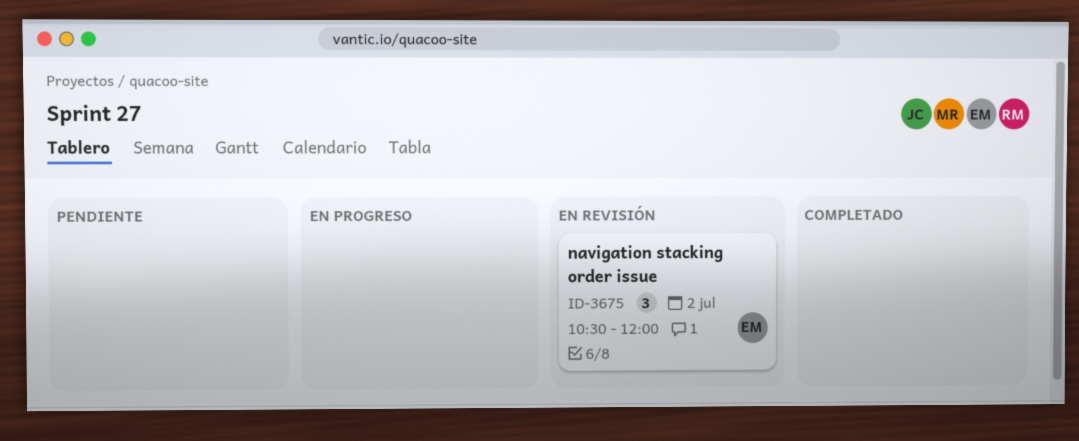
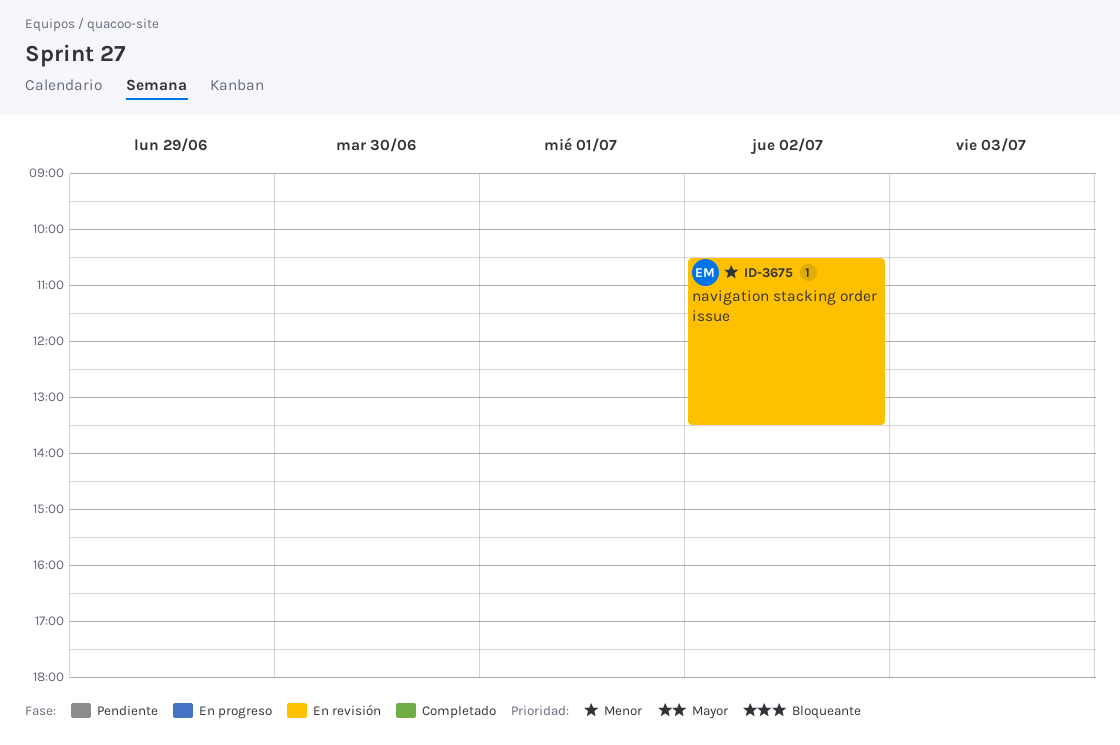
ID-3675, estimate: 3 -> 1
ID-3675, ends: 12:00 -> 13:30

